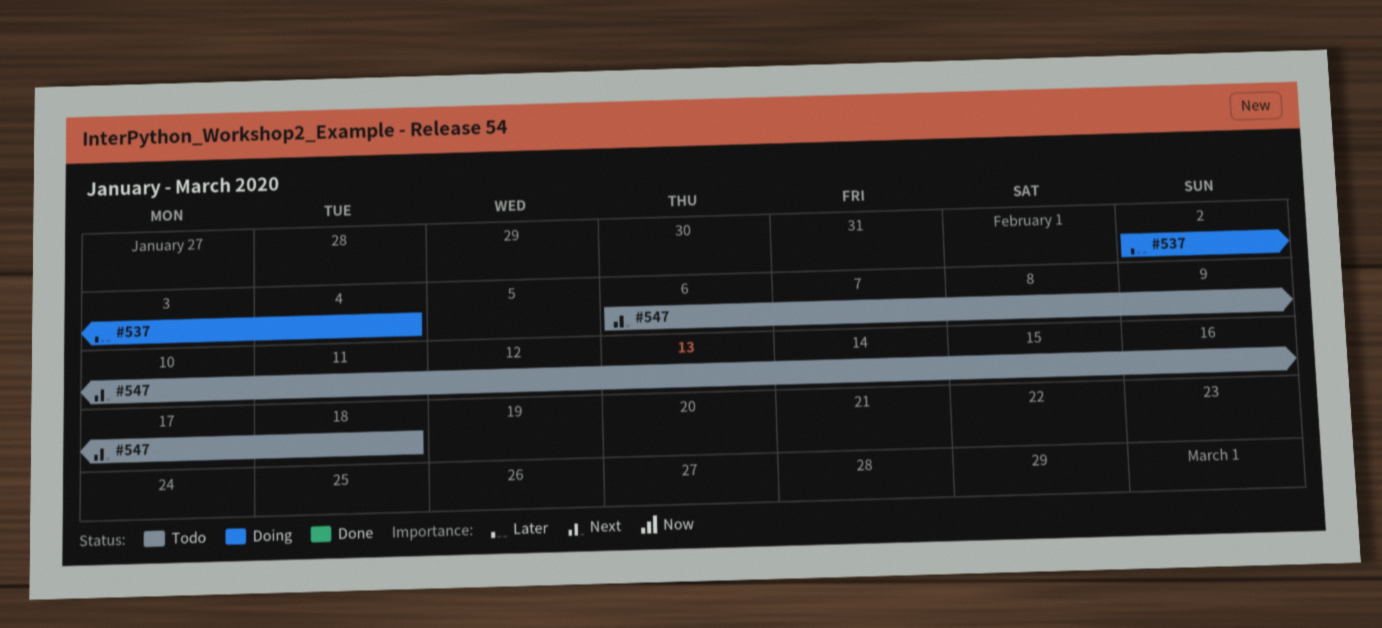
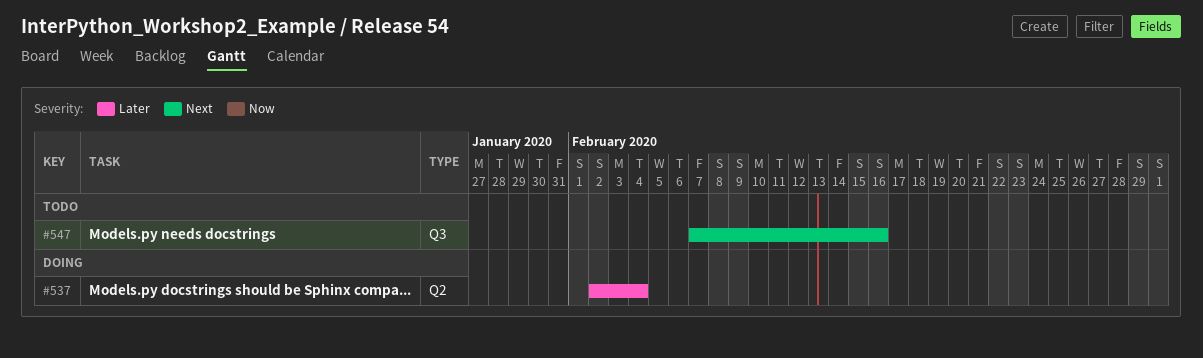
#547, start: Feb 6 -> Feb 7
#547, due: Feb 18 -> Feb 16

